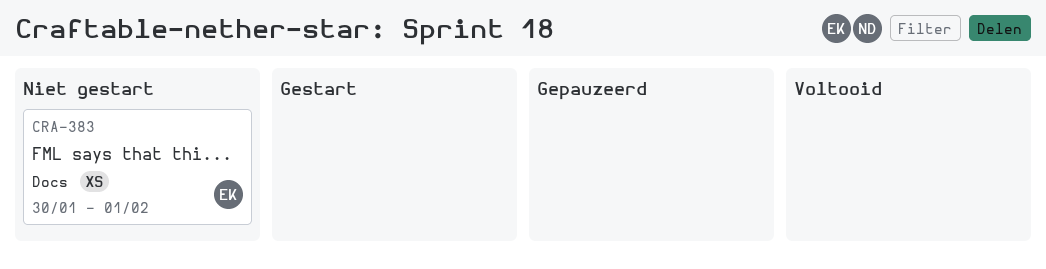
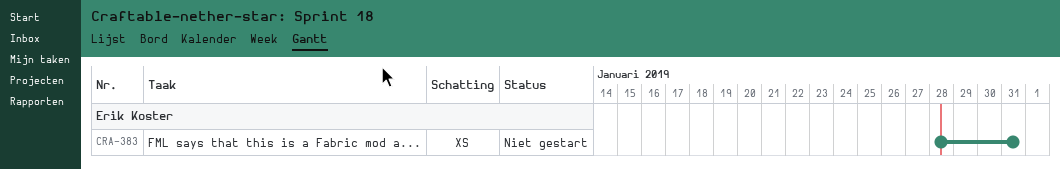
CRA-383, start: Jan 30 -> Jan 28
CRA-383, due: Feb 1 -> Jan 31

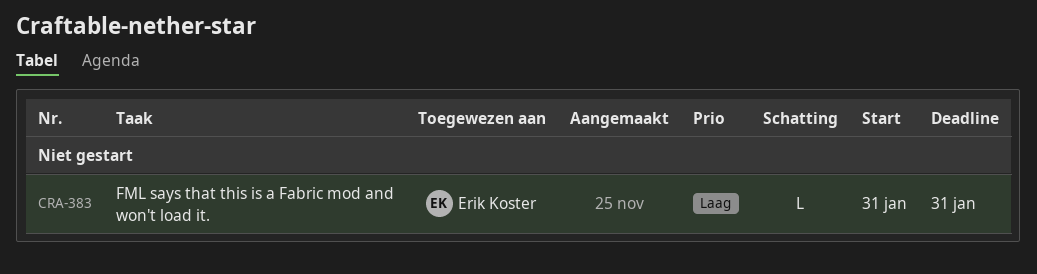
CRA-383, estimate: XS -> L
CRA-383, start: Jan 28 -> Jan 31

